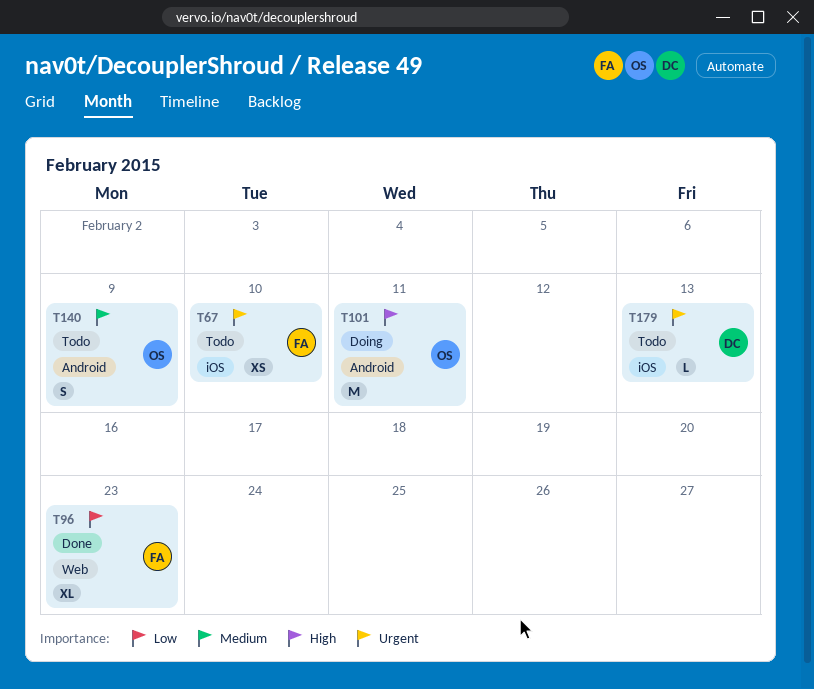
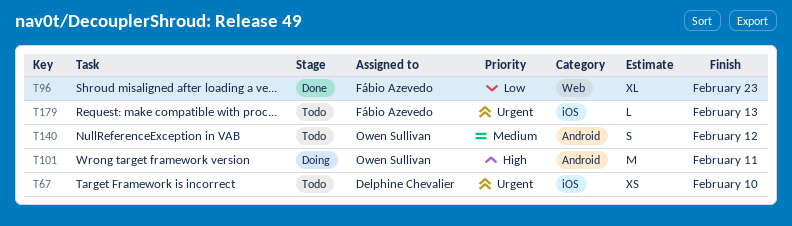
T67, owner: Fábio Azevedo -> Delphine Chevalier
T140, due: Feb 9 -> Feb 12
T179, owner: Delphine Chevalier -> Fábio Azevedo

